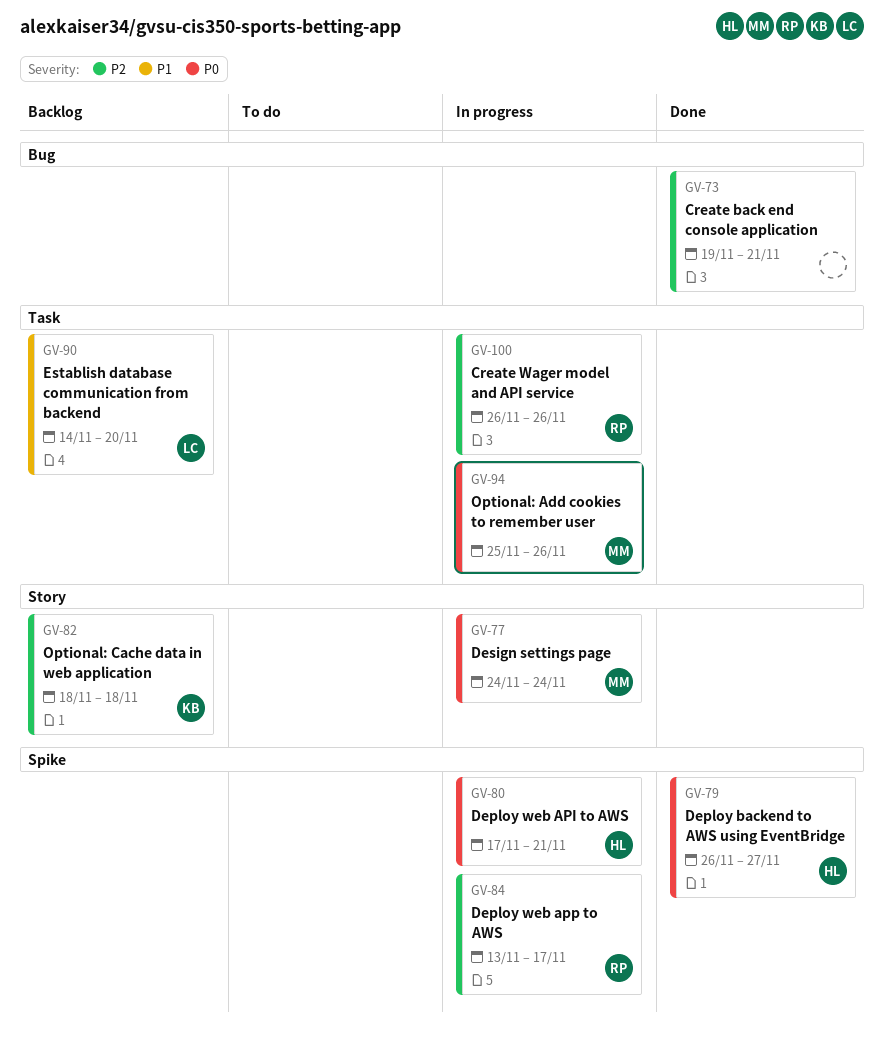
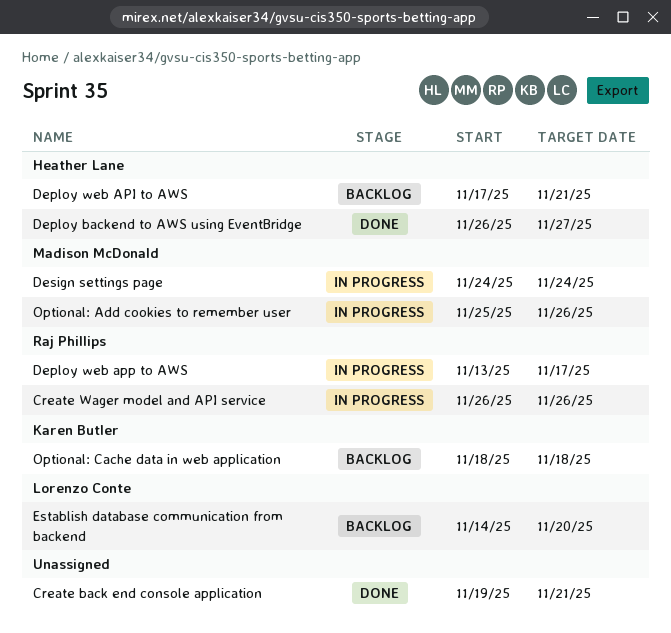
Deploy web API to AWS, status: In progress -> Backlog

